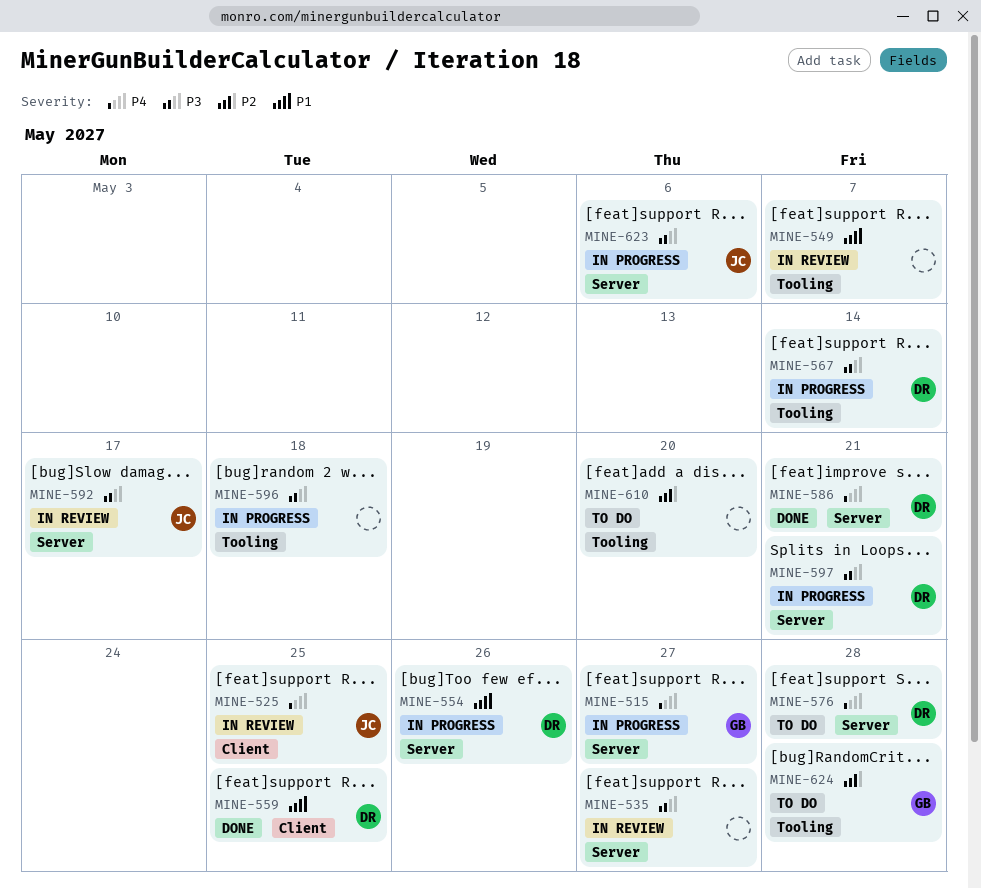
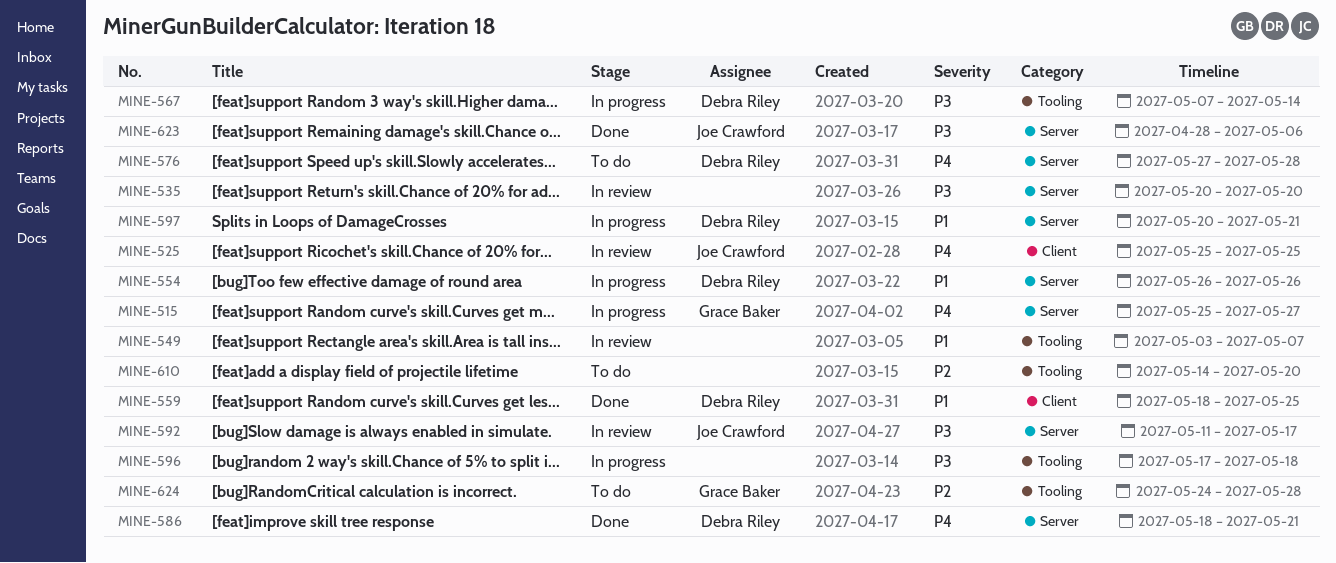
MINE-535, due: May 27 -> May 20
MINE-597, priority: P3 -> P1
MINE-623, status: In progress -> Done

